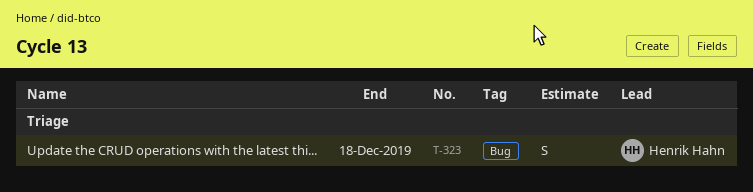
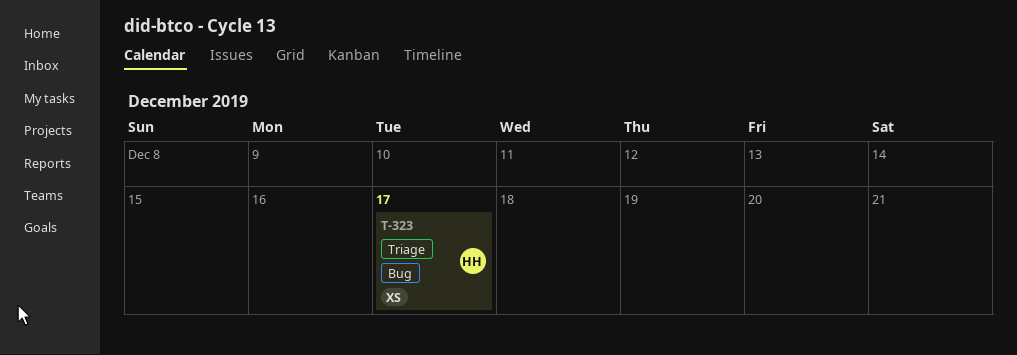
T-323, estimate: S -> XS
T-323, due: Dec 18 -> Dec 17

